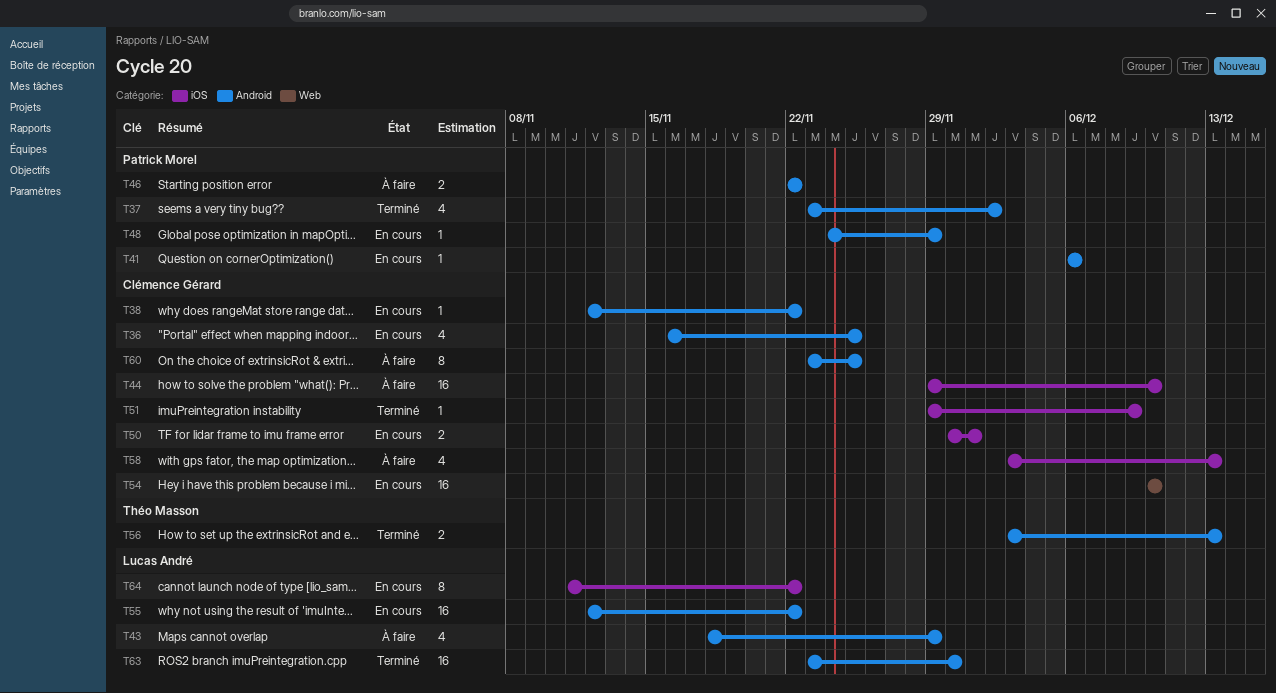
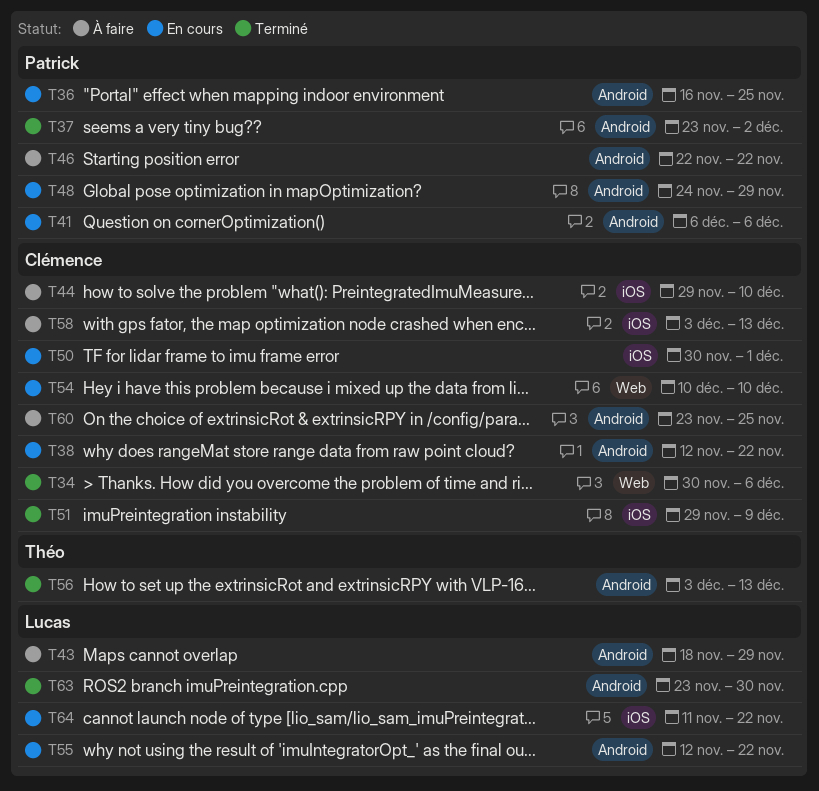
T34: none -> present
T36, owner: Clémence Gérard -> Patrick Morel

